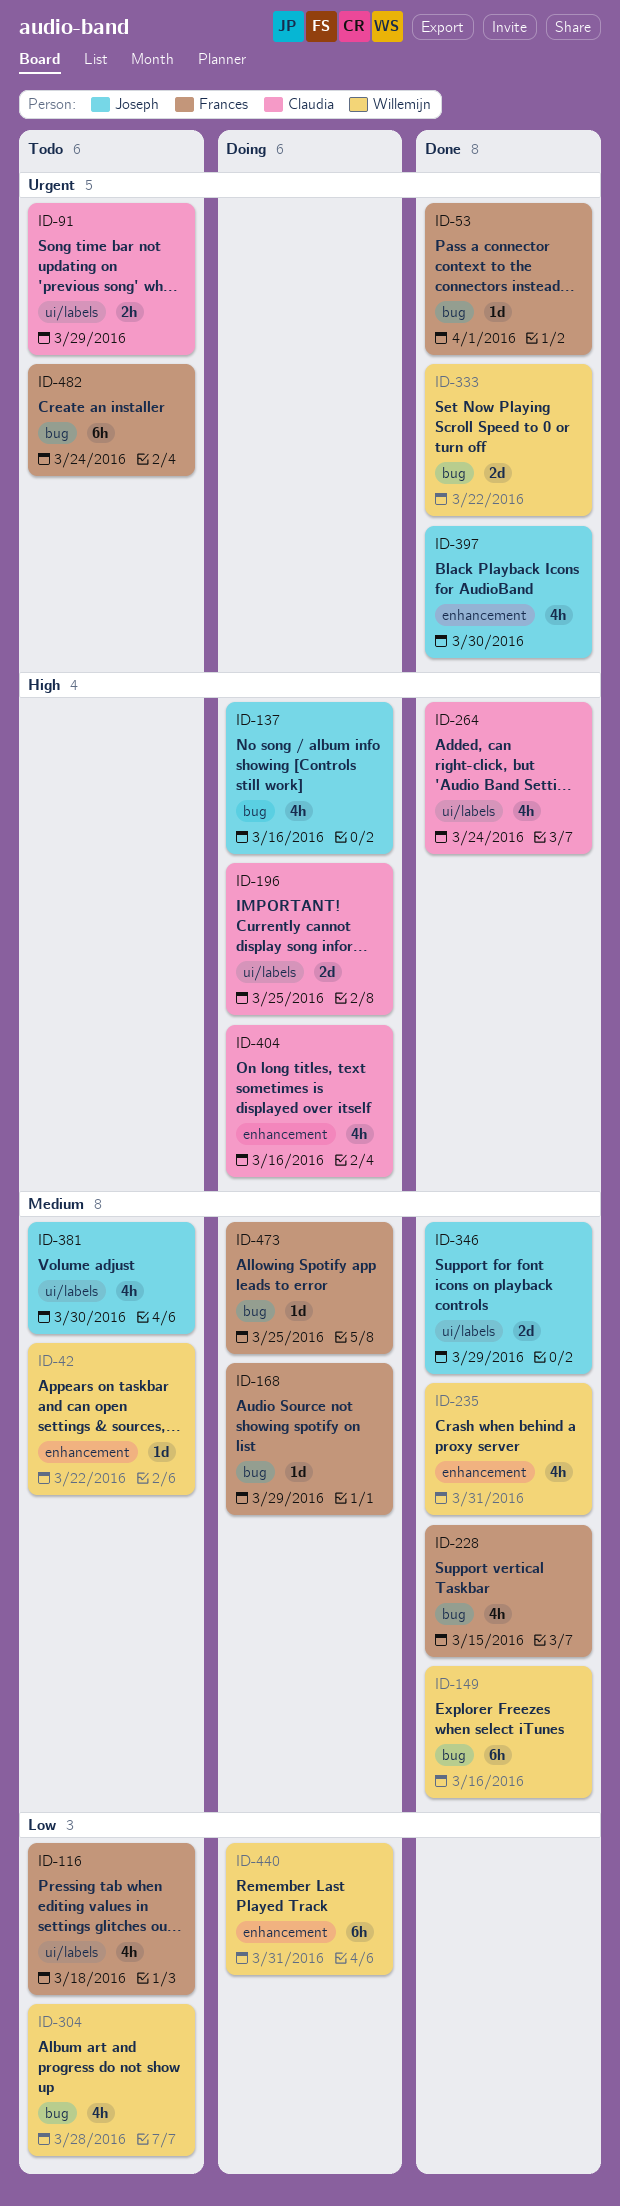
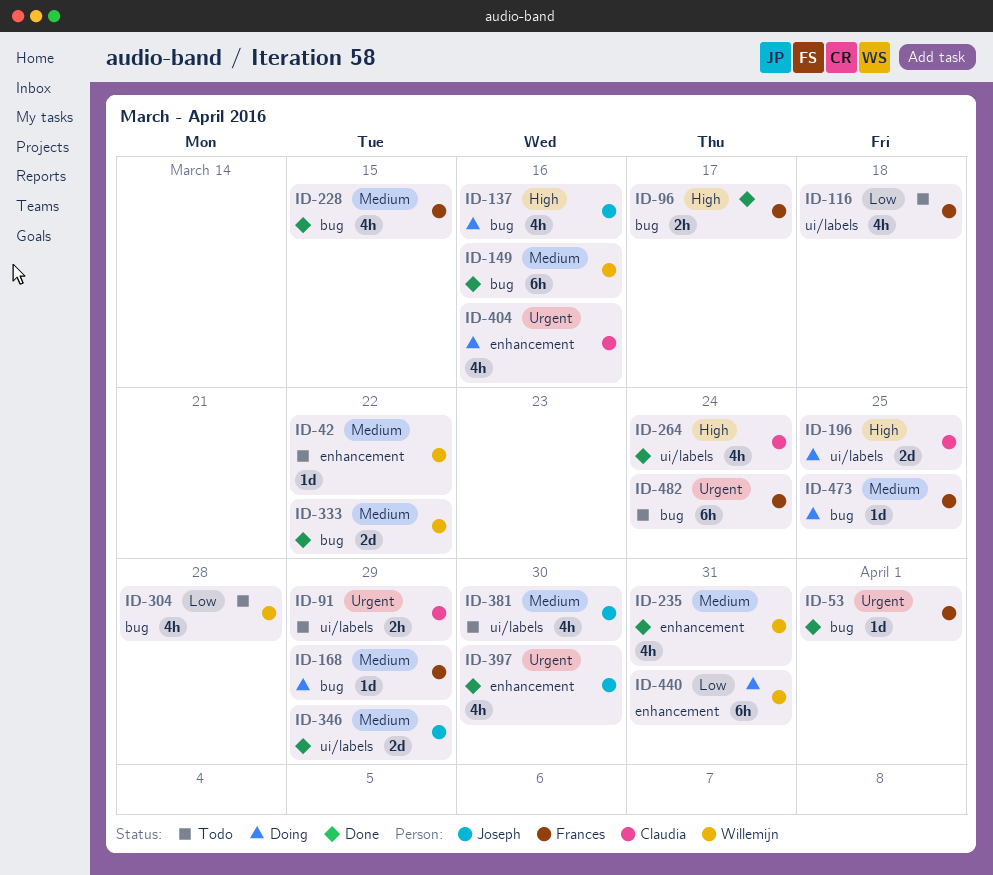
ID-96: none -> present
ID-333, priority: Urgent -> Medium
ID-404, priority: High -> Urgent

